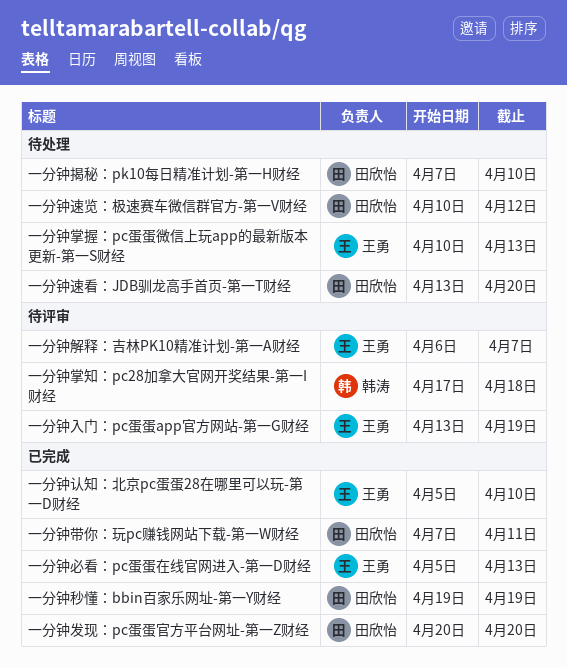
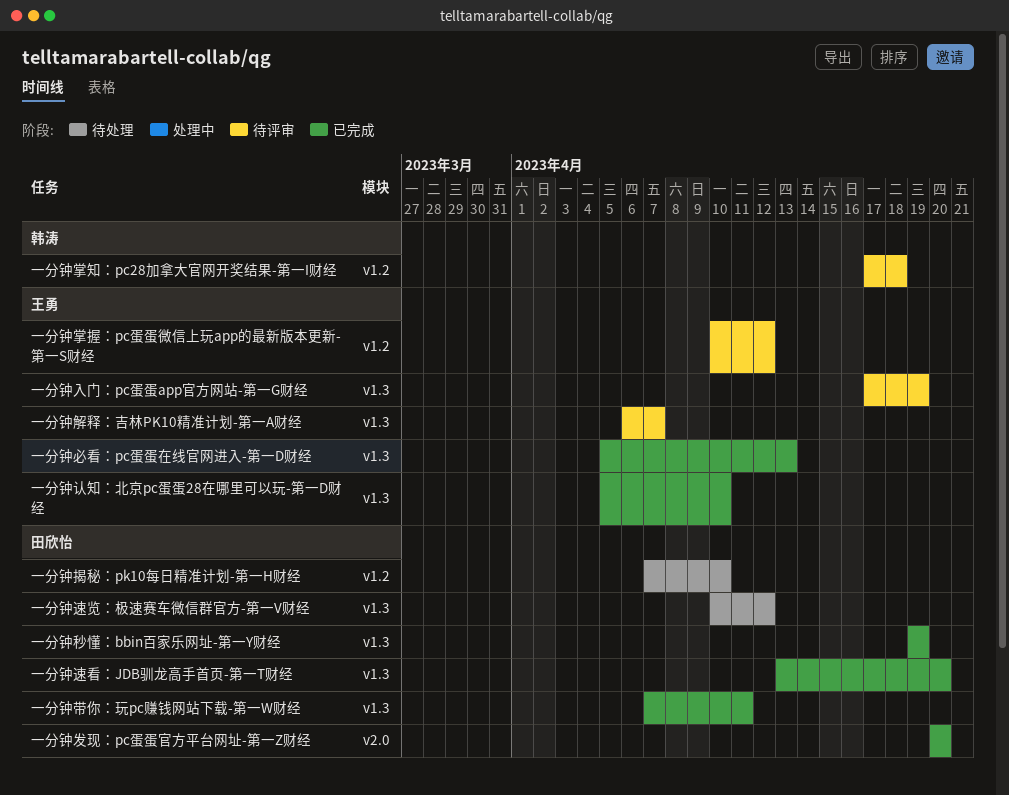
一分钟入门：pc蛋蛋app官方网站-第一G财经, start: Apr 13 -> Apr 17
一分钟掌握：pc蛋蛋微信上玩app的最新版本更新-第一S财经, status: 待处理 -> 待评审
一分钟掌握：pc蛋蛋微信上玩app的最新版本更新-第一S财经, due: Apr 13 -> Apr 12
一分钟速看：JDB驯龙高手首页-第一T财经, status: 待处理 -> 已完成

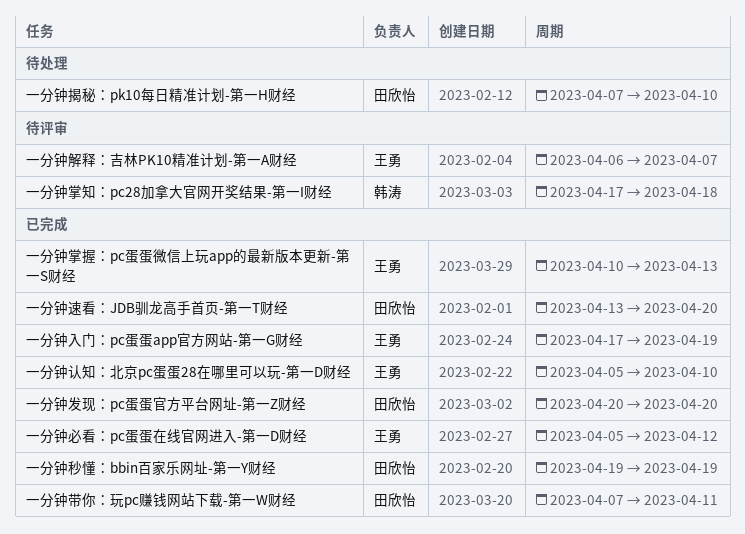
一分钟入门：pc蛋蛋app官方网站-第一G财经, status: 待评审 -> 已完成
一分钟必看：pc蛋蛋在线官网进入-第一D财经, due: Apr 13 -> Apr 12
一分钟掌握：pc蛋蛋微信上玩app的最新版本更新-第一S财经, status: 待评审 -> 已完成
一分钟掌握：pc蛋蛋微信上玩app的最新版本更新-第一S财经, due: Apr 12 -> Apr 13
一分钟速览：极速赛车微信群官方-第一V财经: present -> none

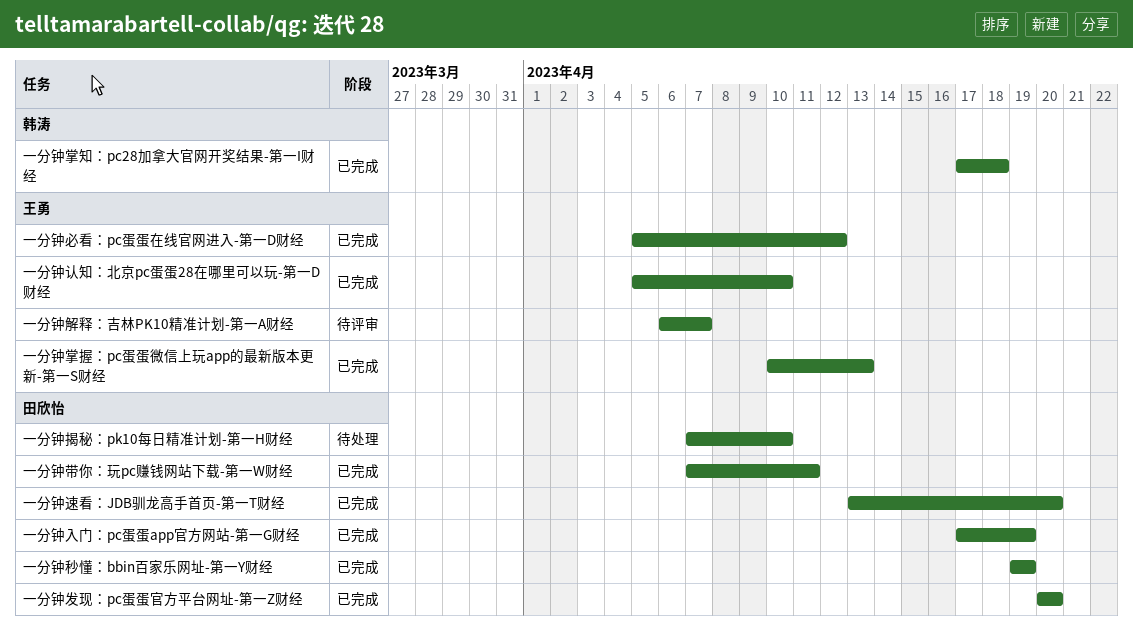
一分钟入门：pc蛋蛋app官方网站-第一G财经, owner: 王勇 -> 田欣怡
一分钟掌知：pc28加拿大官网开奖结果-第一I财经, status: 待评审 -> 已完成

